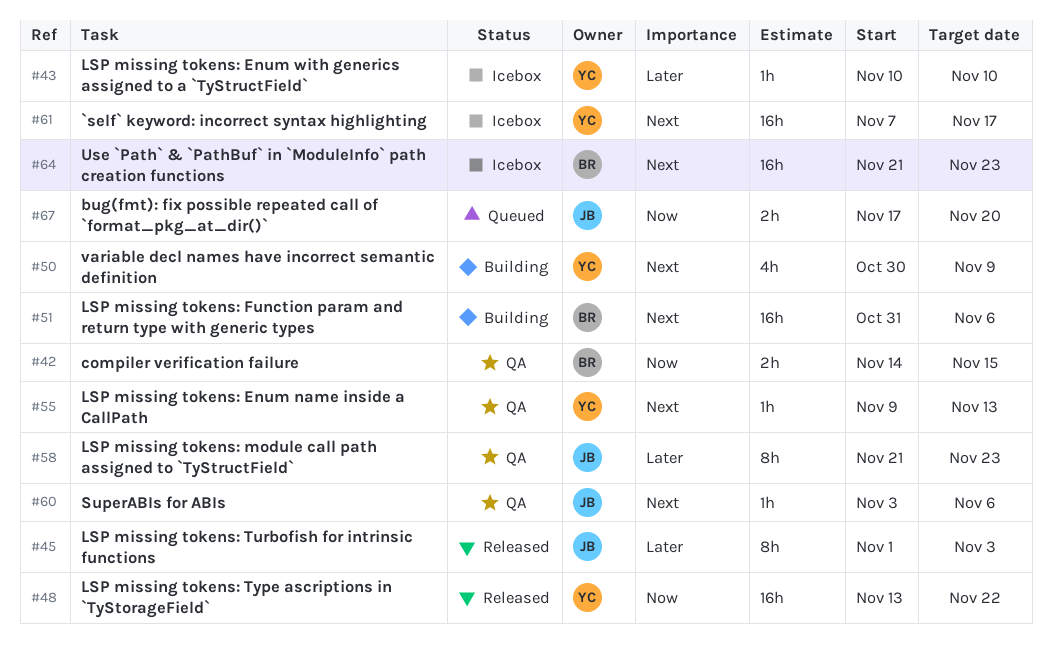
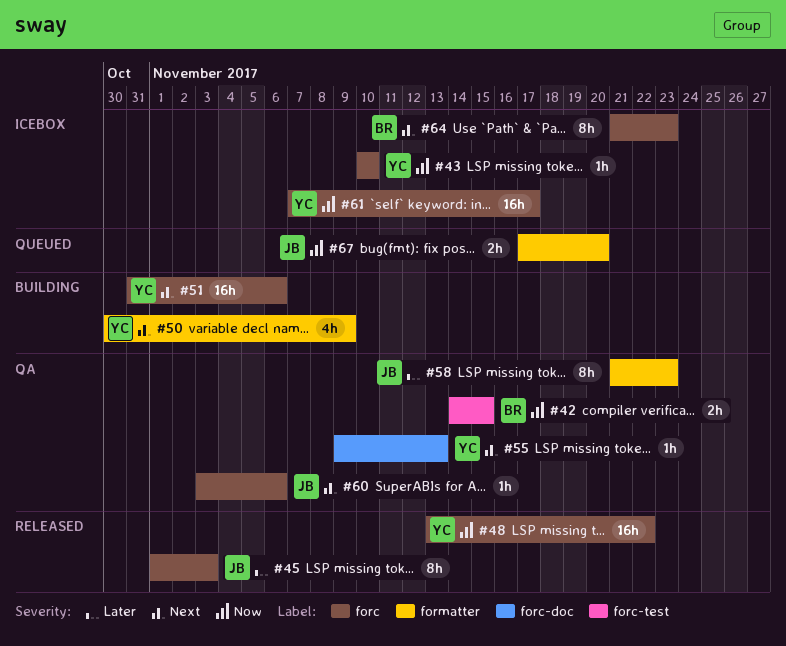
#43, priority: Later -> Now
#51, owner: BR -> YC
#61, priority: Next -> Now
#64, estimate: 16h -> 8h

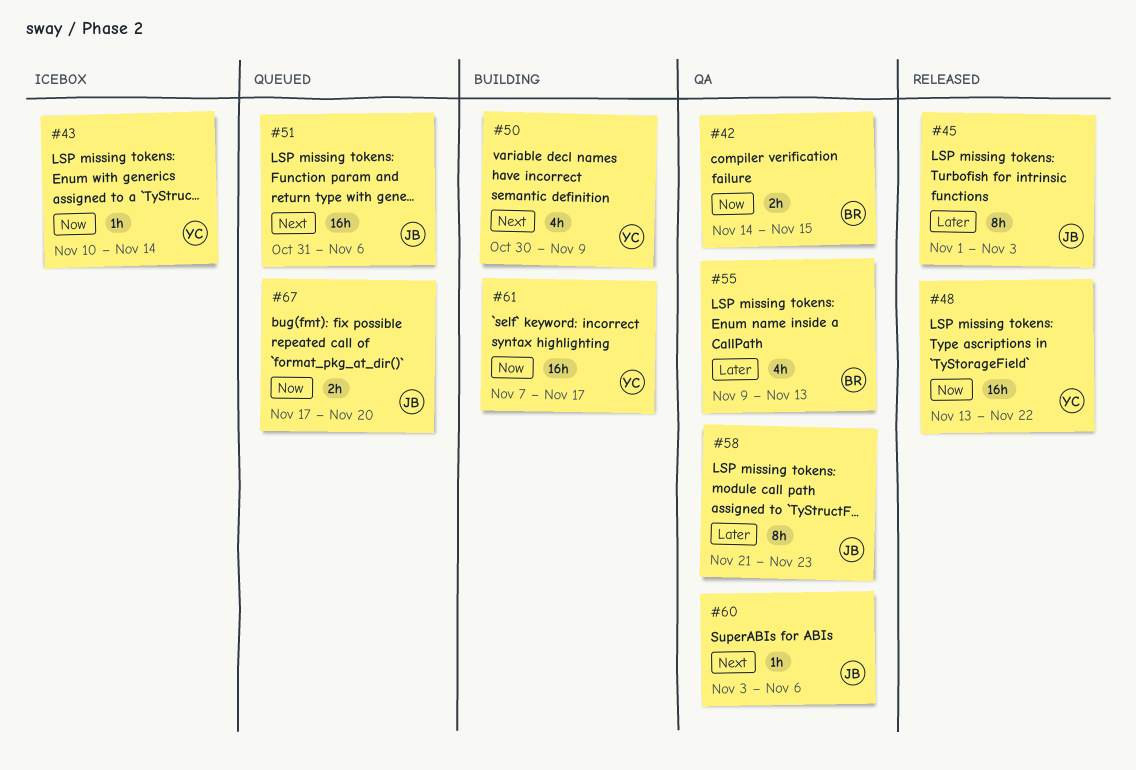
#43, due: Nov 10 -> Nov 14
#51, status: Building -> Queued
#51, owner: YC -> JB
#55, owner: YC -> BR
#55, priority: Next -> Later
#55, estimate: 1h -> 4h
#61, status: Icebox -> Building
#64: present -> none

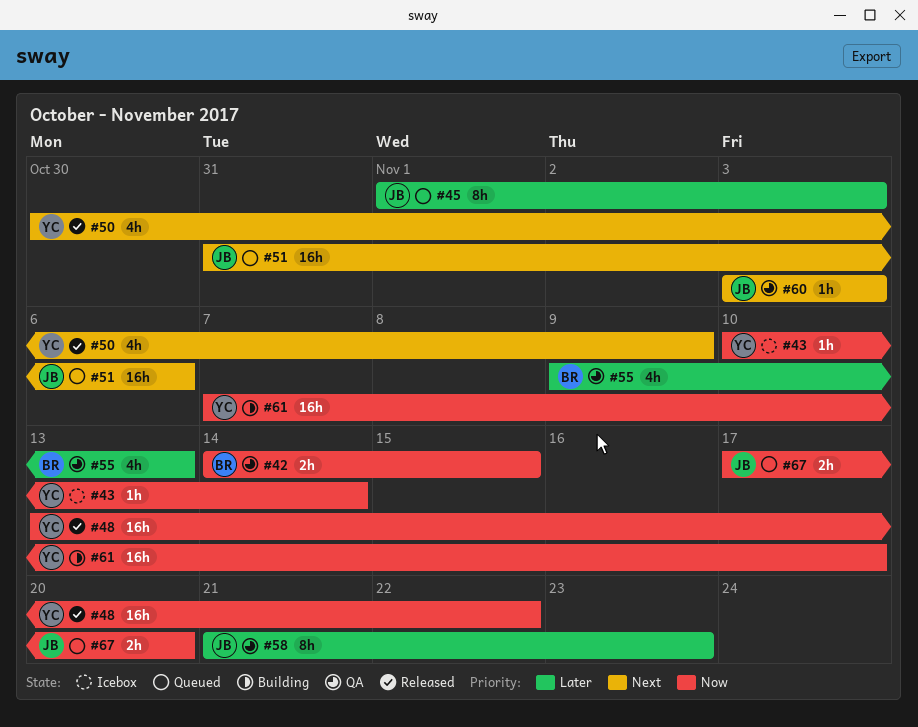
#45, status: Released -> Queued
#50, status: Building -> Released
#60, due: Nov 6 -> Nov 3

